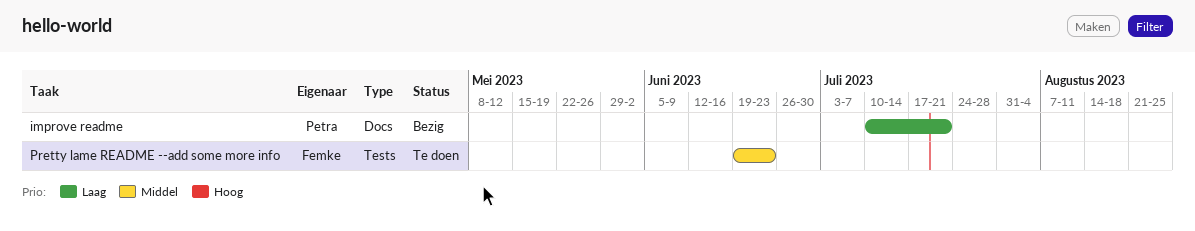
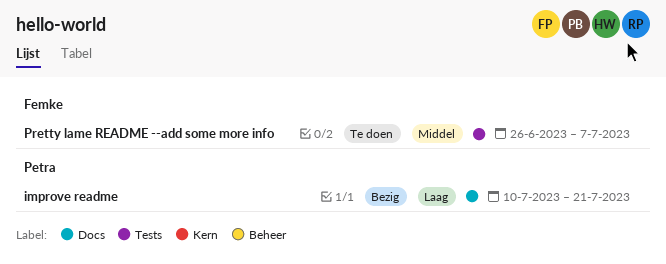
Pretty lame README --add some more info, start: Jun 19 -> Jun 26
Pretty lame README --add some more info, due: Jun 23 -> Jul 7

